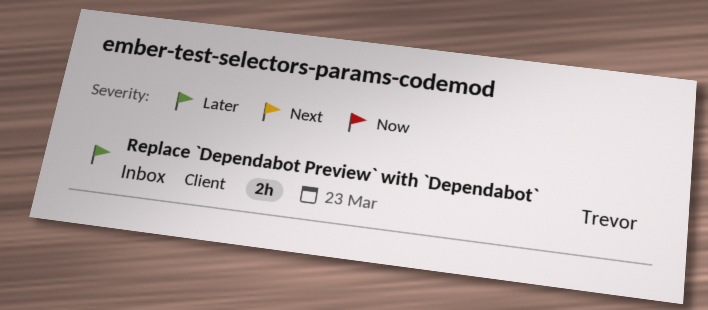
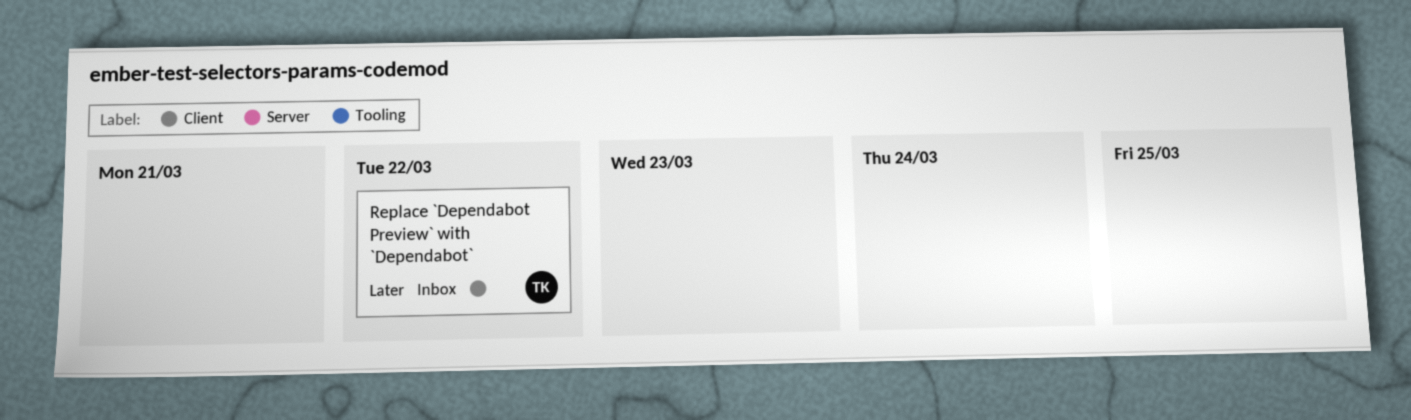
Replace `Dependabot Preview` with `Dependabot`, due: Mar 23 -> Mar 22

